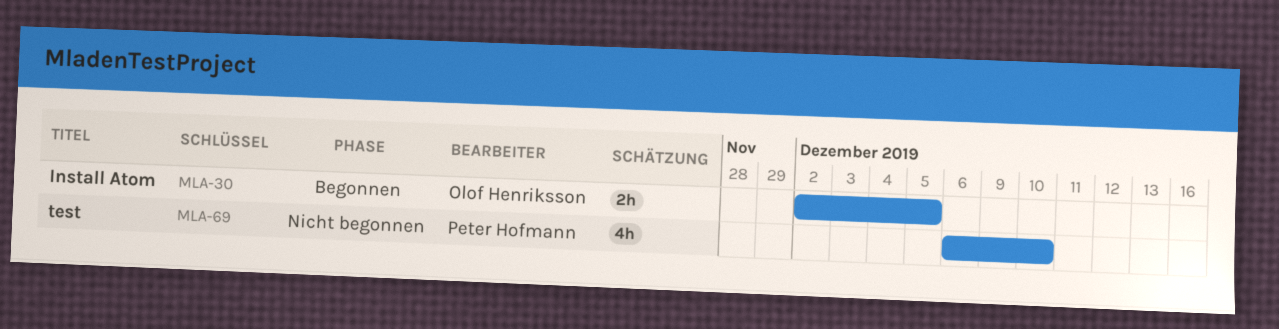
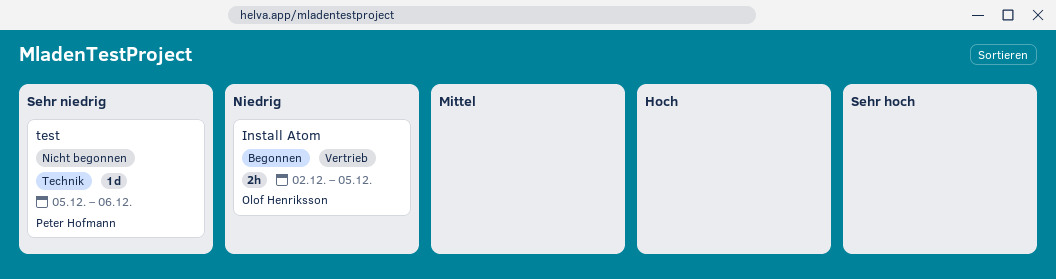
test, estimate: 4h -> 1d
test, start: Dec 6 -> Dec 5
test, due: Dec 10 -> Dec 6

